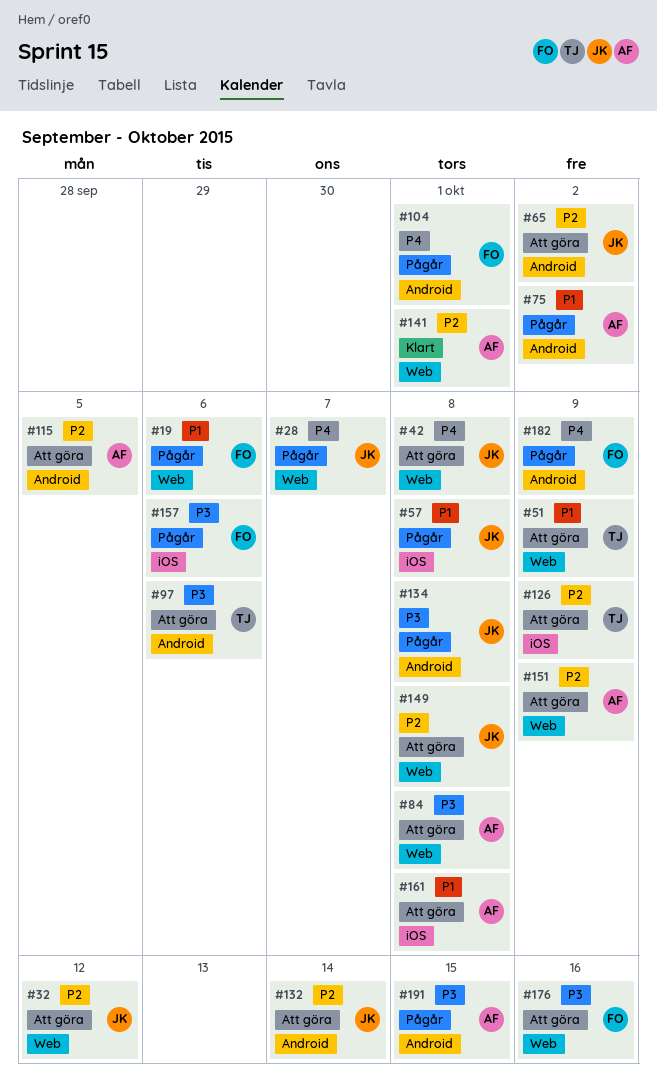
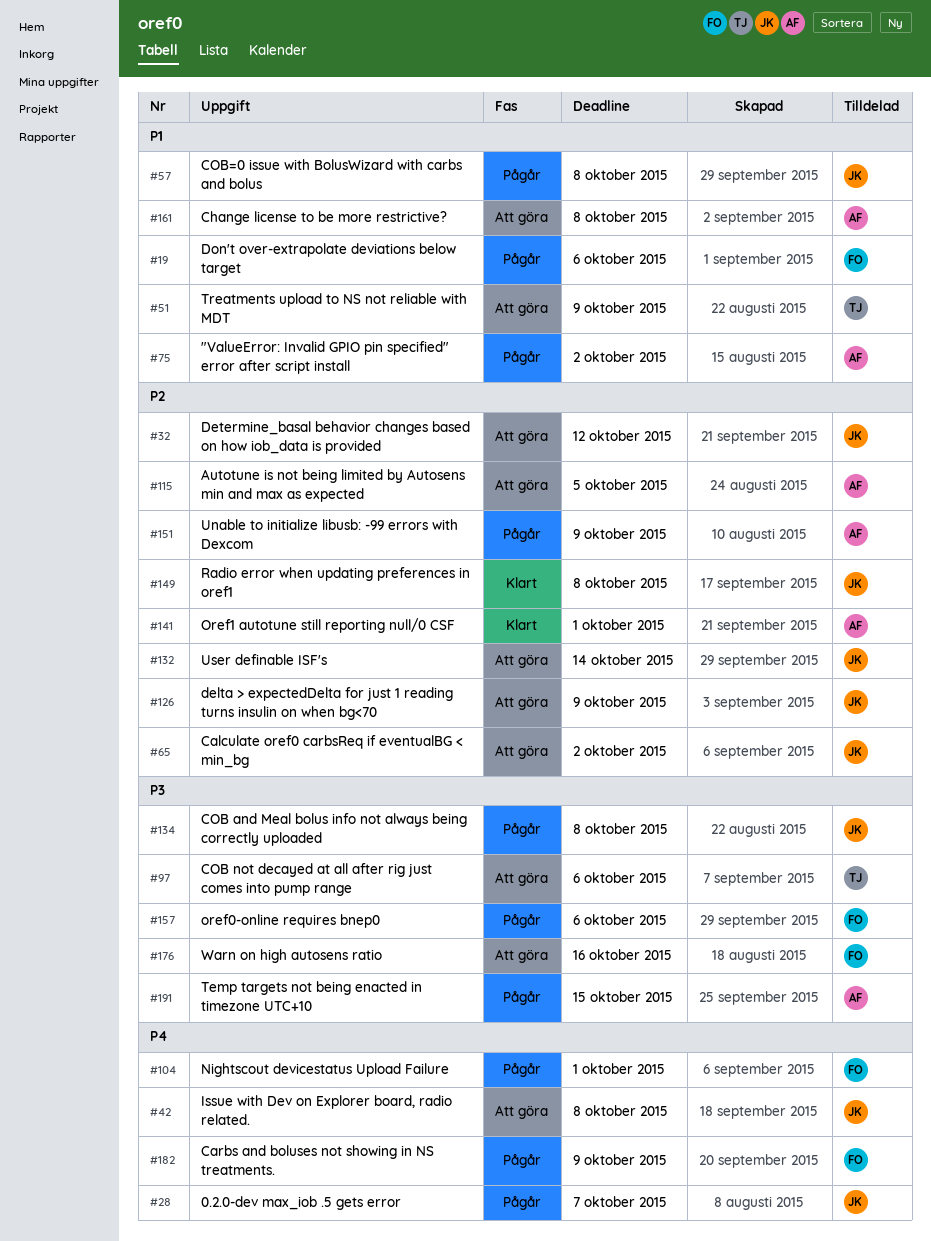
#84: present -> none
#126, owner: TJ -> JK
#149, status: Att göra -> Klart
#151, status: Att göra -> Pågår

